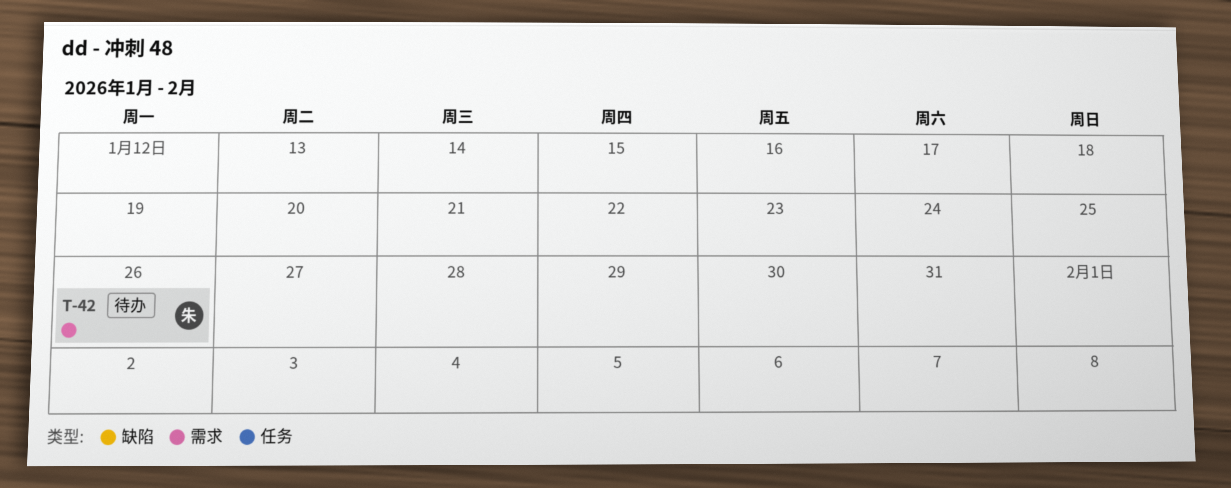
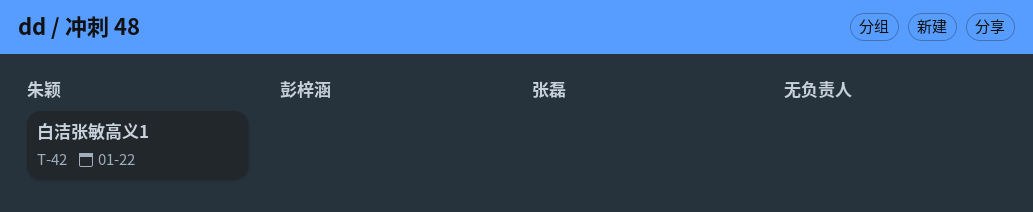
T-42, due: Jan 26 -> Jan 22

